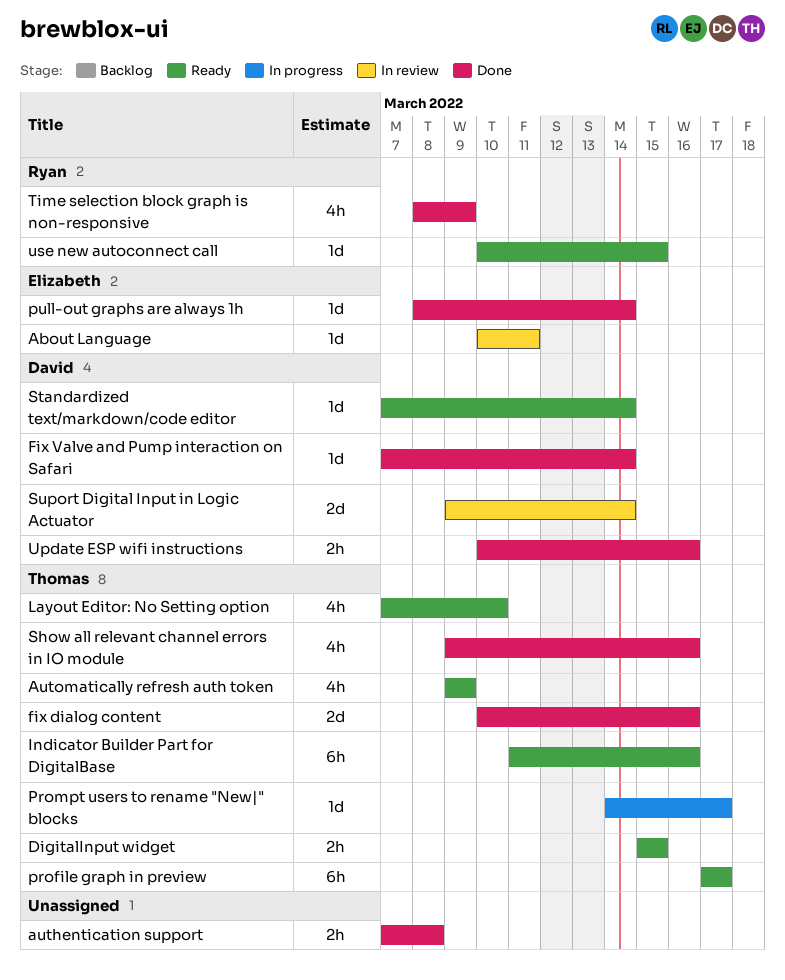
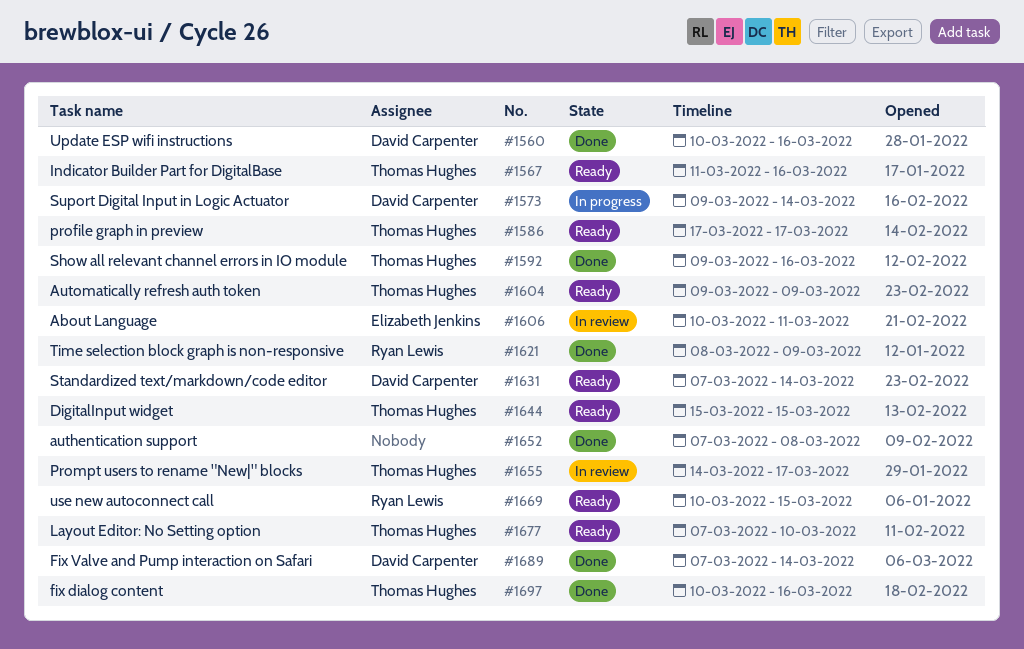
Prompt users to rename "New|" blocks, status: In progress -> In review
pull-out graphs are always 1h: present -> none
Suport Digital Input in Logic Actuator, status: In review -> In progress

